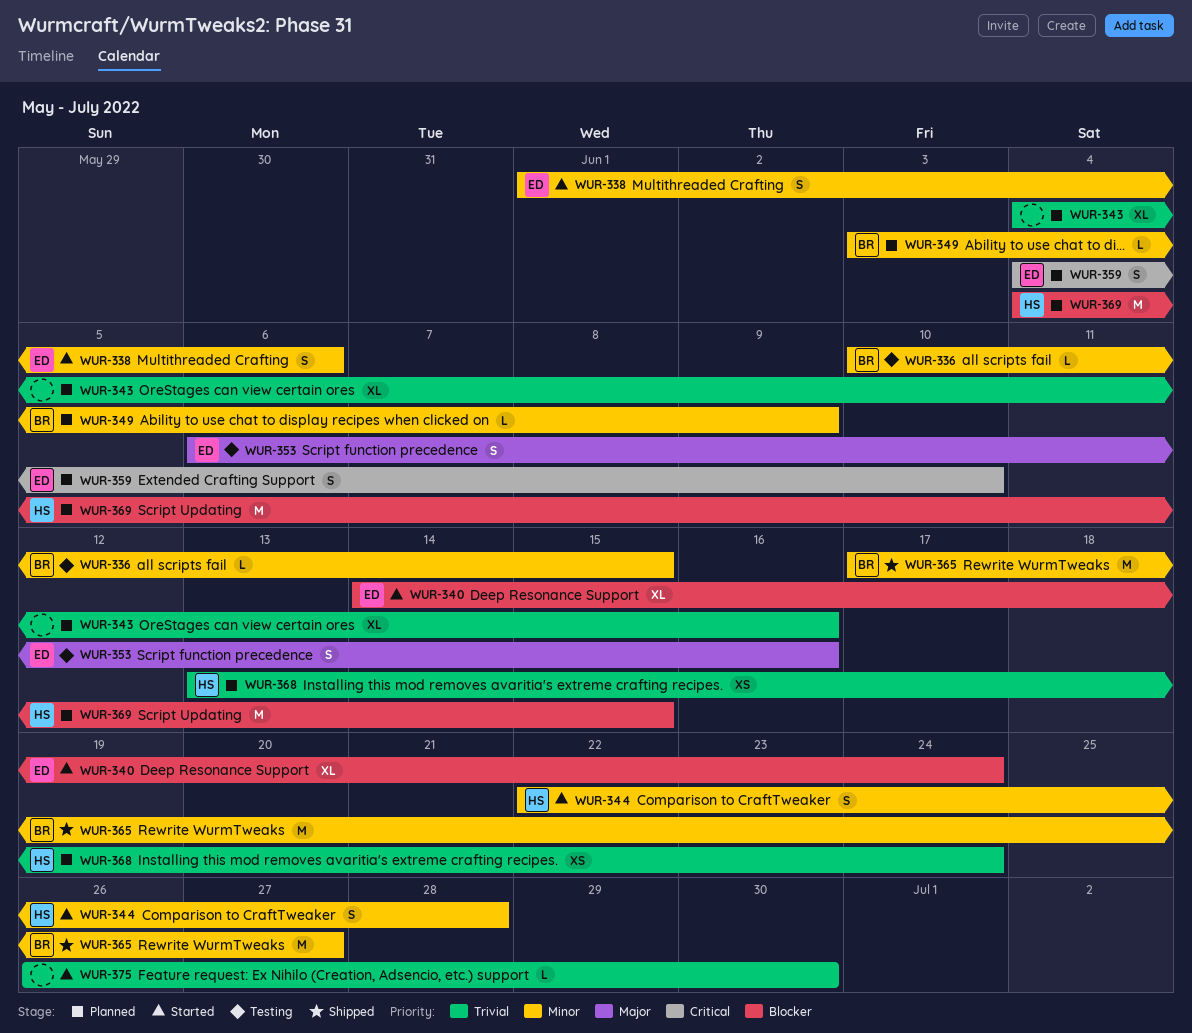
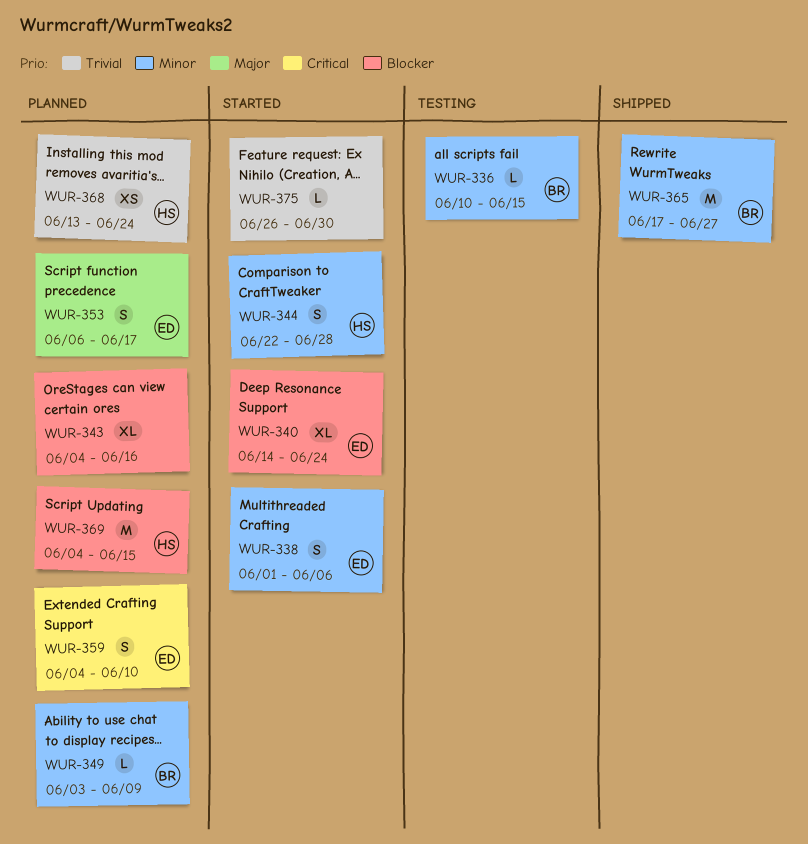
WUR-343, priority: Trivial -> Blocker
WUR-353, status: Testing -> Planned
WUR-353, due: Jun 16 -> Jun 17

